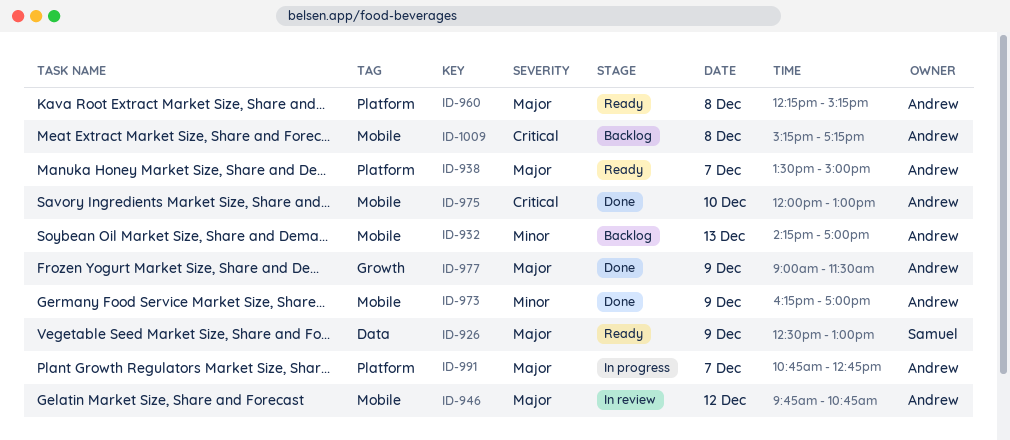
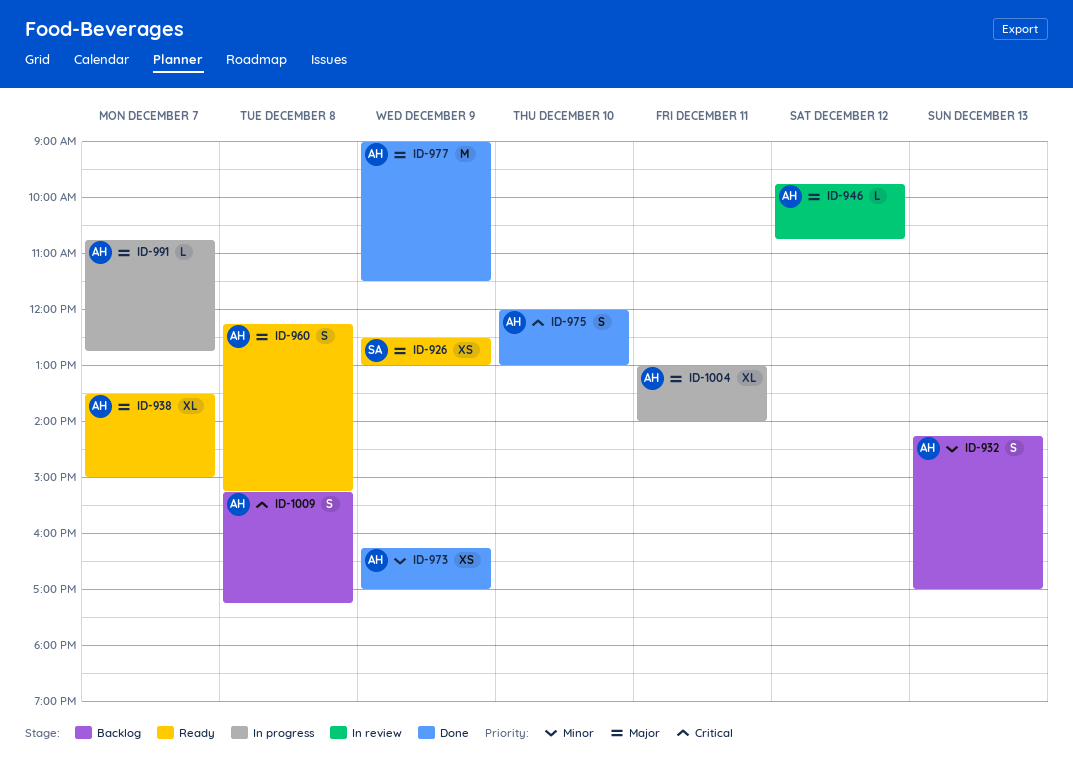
ID-1004: none -> present

